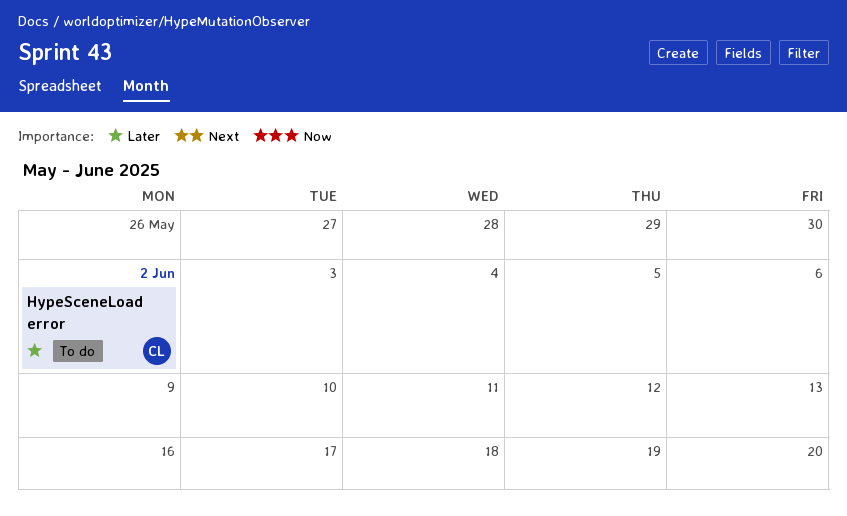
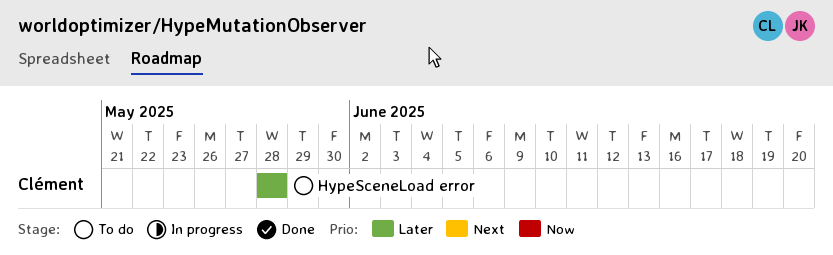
HypeSceneLoad error, due: Jun 2 -> May 28

